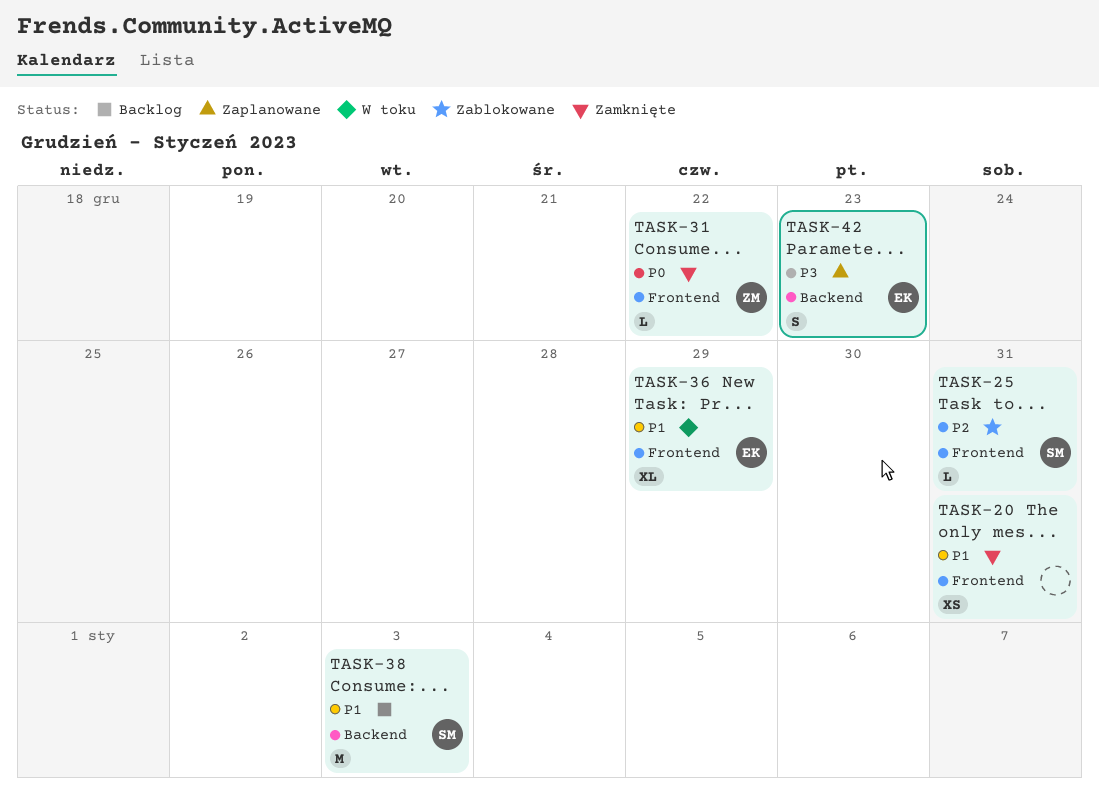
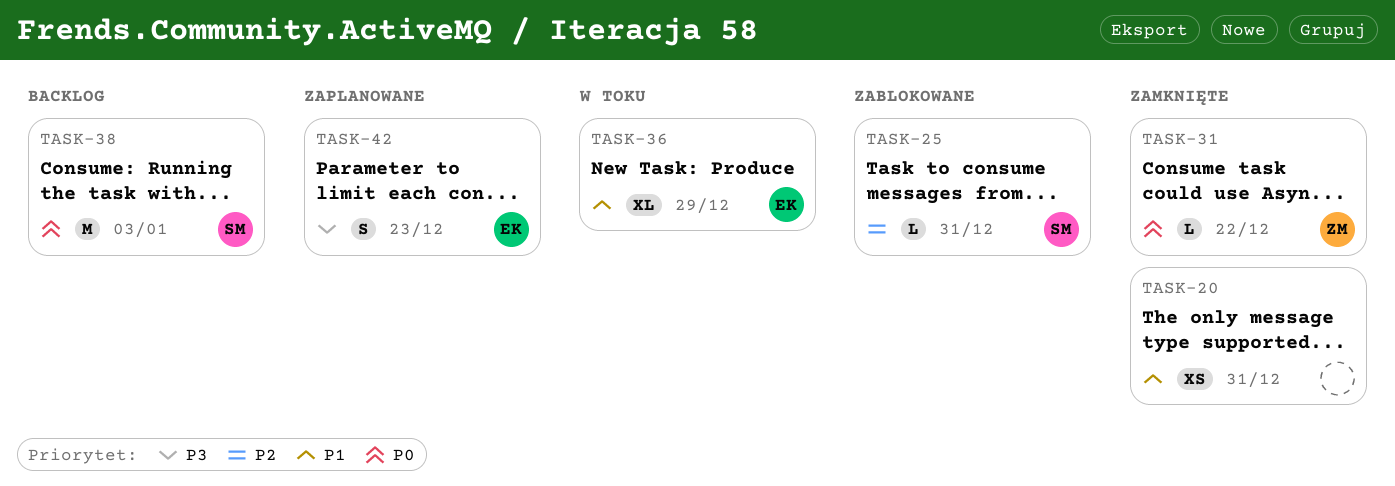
TASK-38, priority: P1 -> P0

